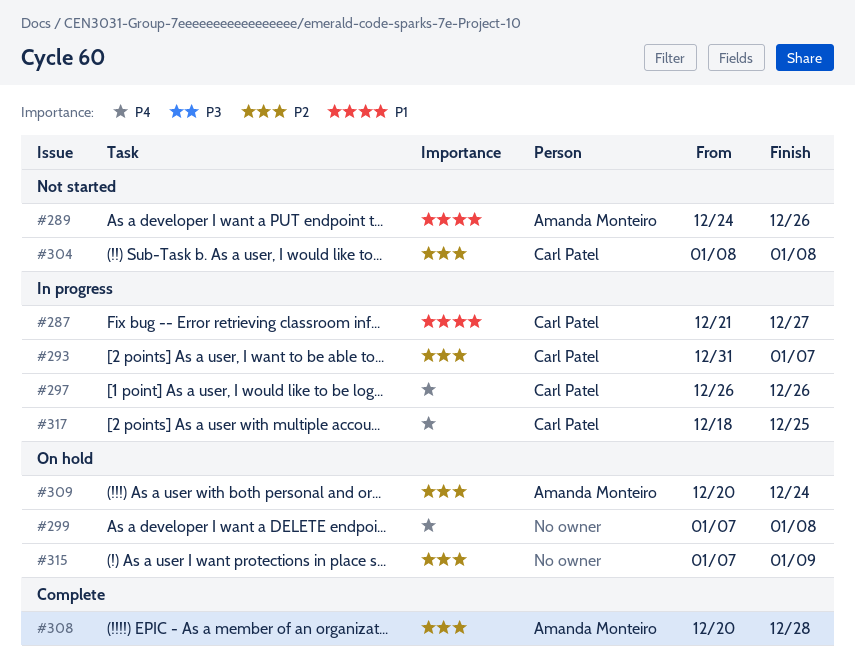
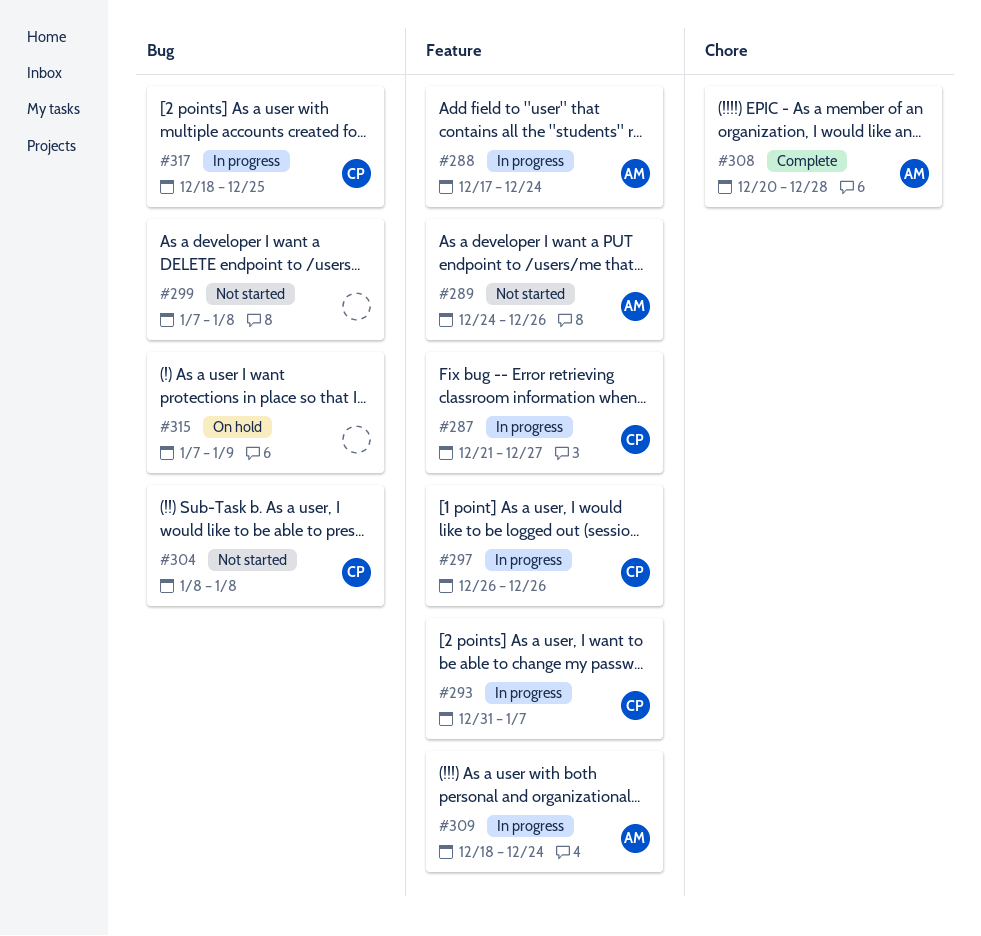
#288: none -> present
#299, status: On hold -> Not started
#309, status: On hold -> In progress
#309, start: Dec 20 -> Dec 18

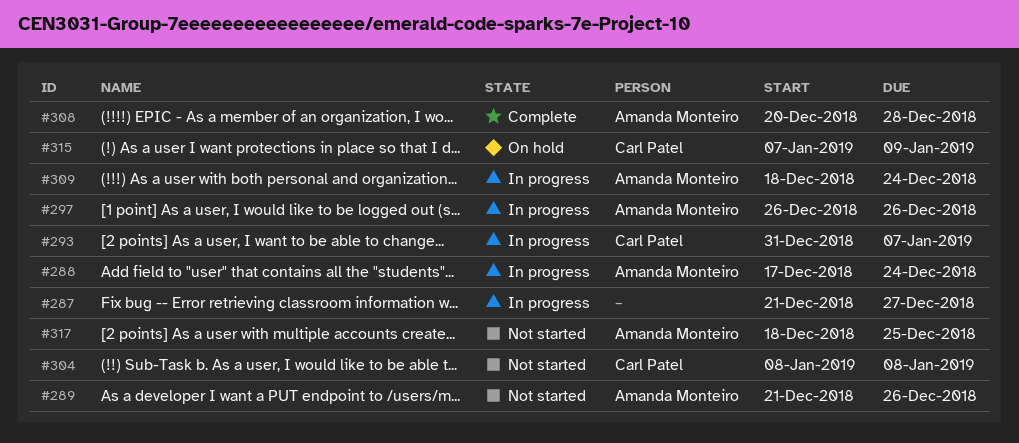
#287, owner: Carl Patel -> none
#289, start: Dec 24 -> Dec 21
#297, owner: Carl Patel -> Amanda Monteiro
#299: present -> none
#315, owner: none -> Carl Patel
#317, status: In progress -> Not started
#317, owner: Carl Patel -> Amanda Monteiro

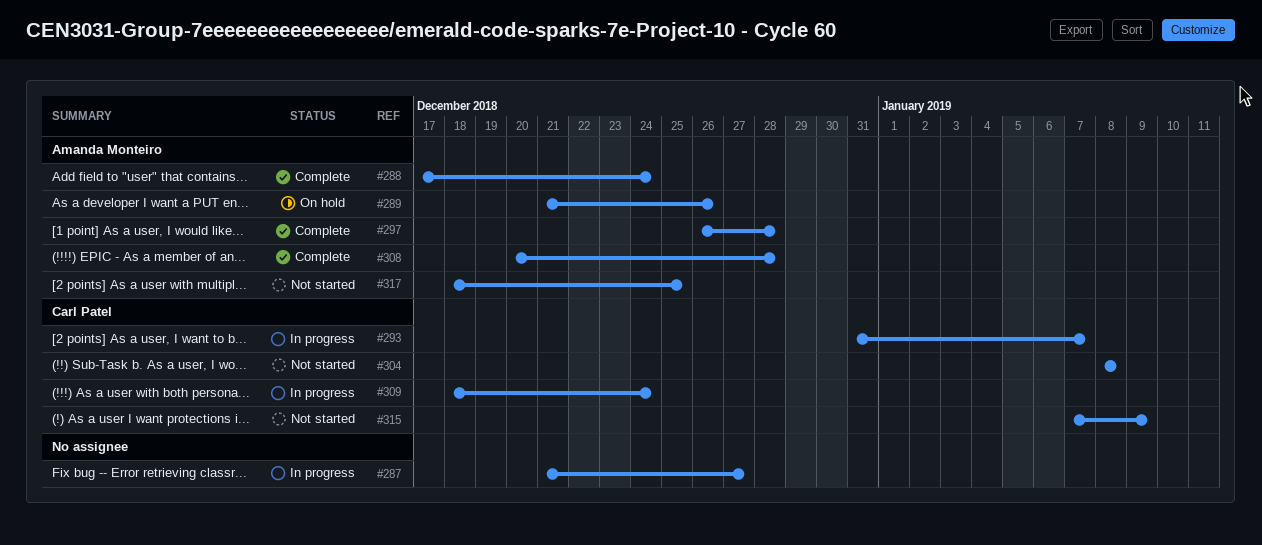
#288, status: In progress -> Complete
#289, status: Not started -> On hold
#297, status: In progress -> Complete
#297, due: Dec 26 -> Dec 28
#309, owner: Amanda Monteiro -> Carl Patel
#315, status: On hold -> Not started

